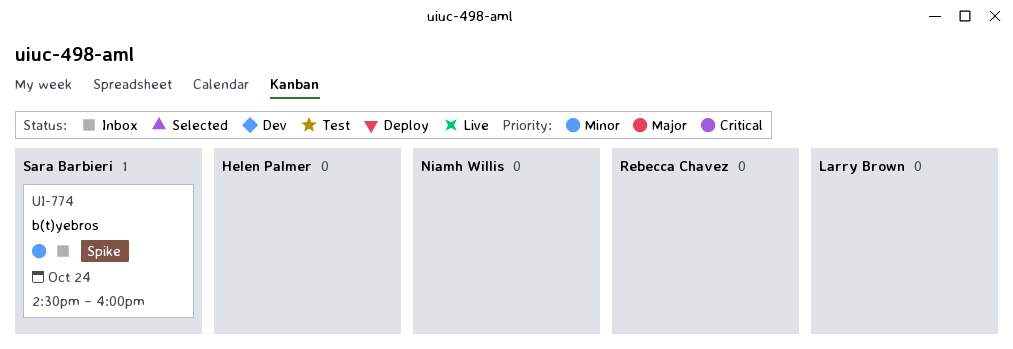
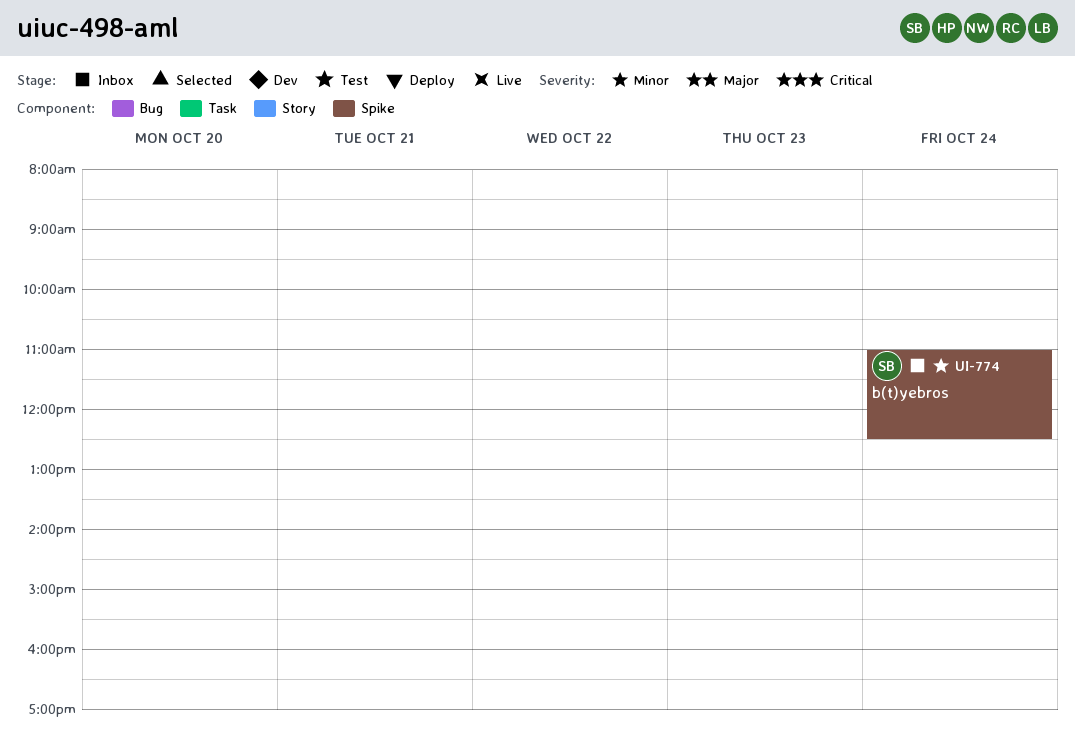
UI-774, begins: 14:30 -> 11:00
UI-774, ends: 16:00 -> 12:30

